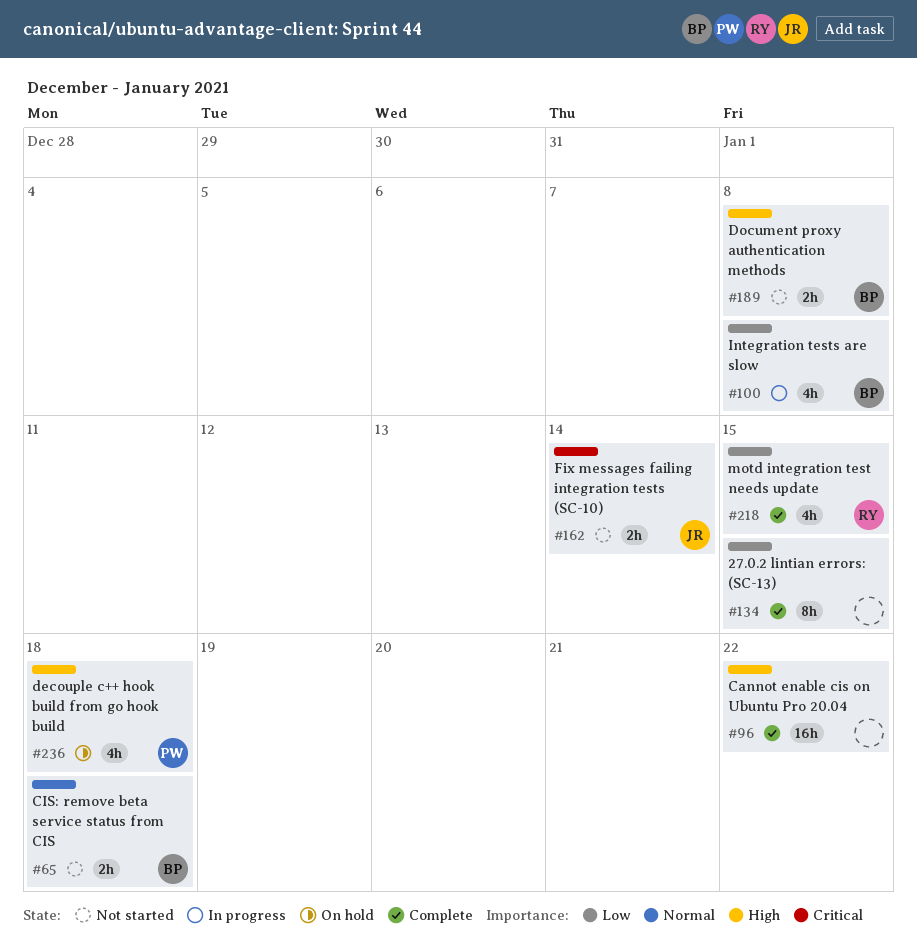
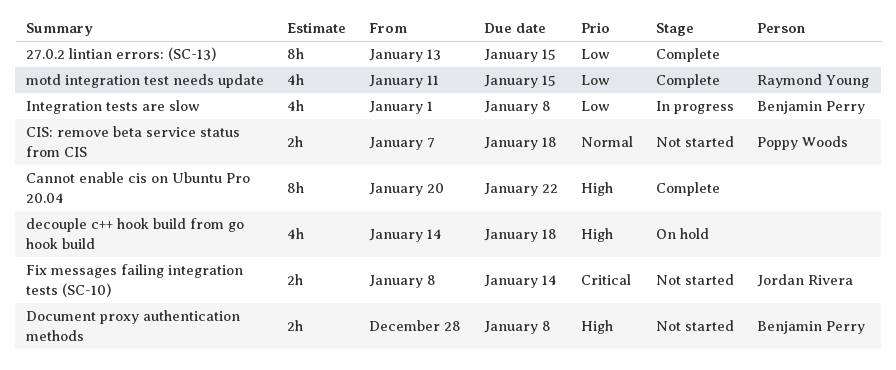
Cannot enable cis on Ubuntu Pro 20.04, estimate: 16h -> 8h
CIS: remove beta service status from CIS, owner: Benjamin Perry -> Poppy Woods
decouple c++ hook build from go hook build, owner: Poppy Woods -> none

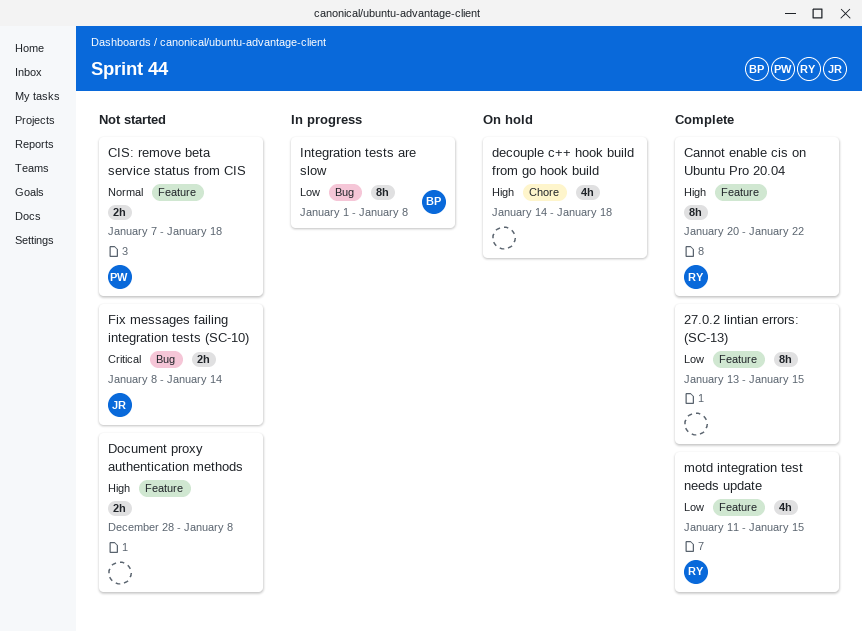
Cannot enable cis on Ubuntu Pro 20.04, owner: none -> Raymond Young
Document proxy authentication methods, owner: Benjamin Perry -> none
Integration tests are slow, estimate: 4h -> 8h

